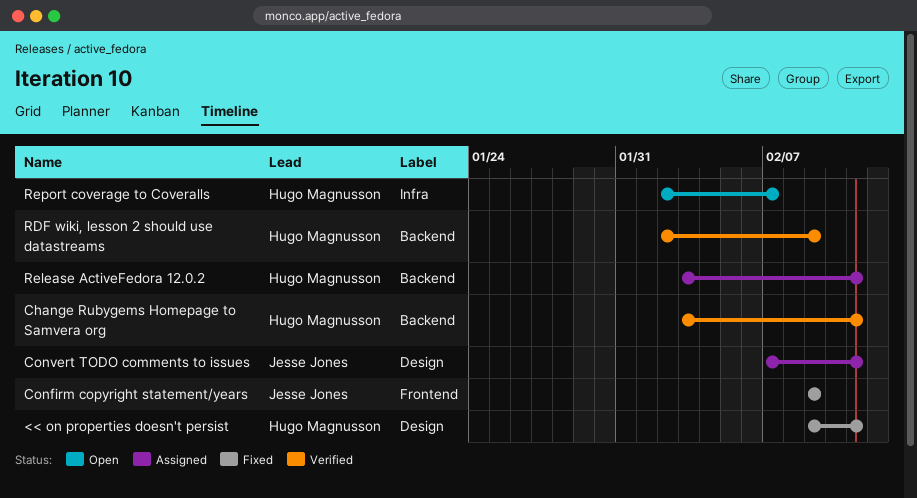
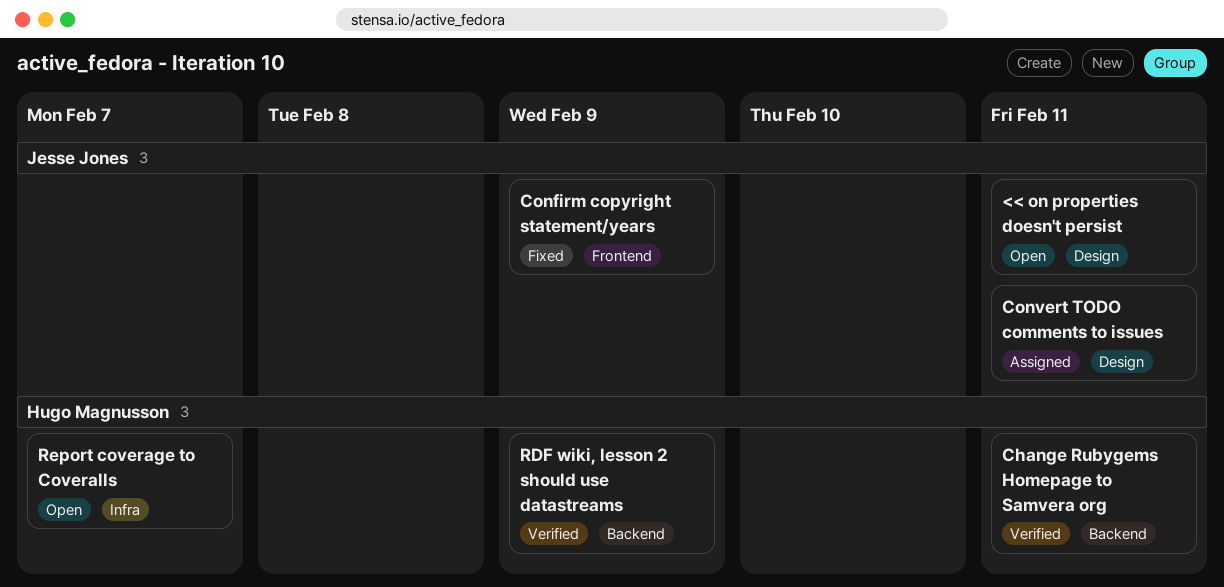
<< on properties doesn't persist, status: Fixed -> Open
<< on properties doesn't persist, owner: Hugo Magnusson -> Jesse Jones
Release ActiveFedora 12.0.2: present -> none

